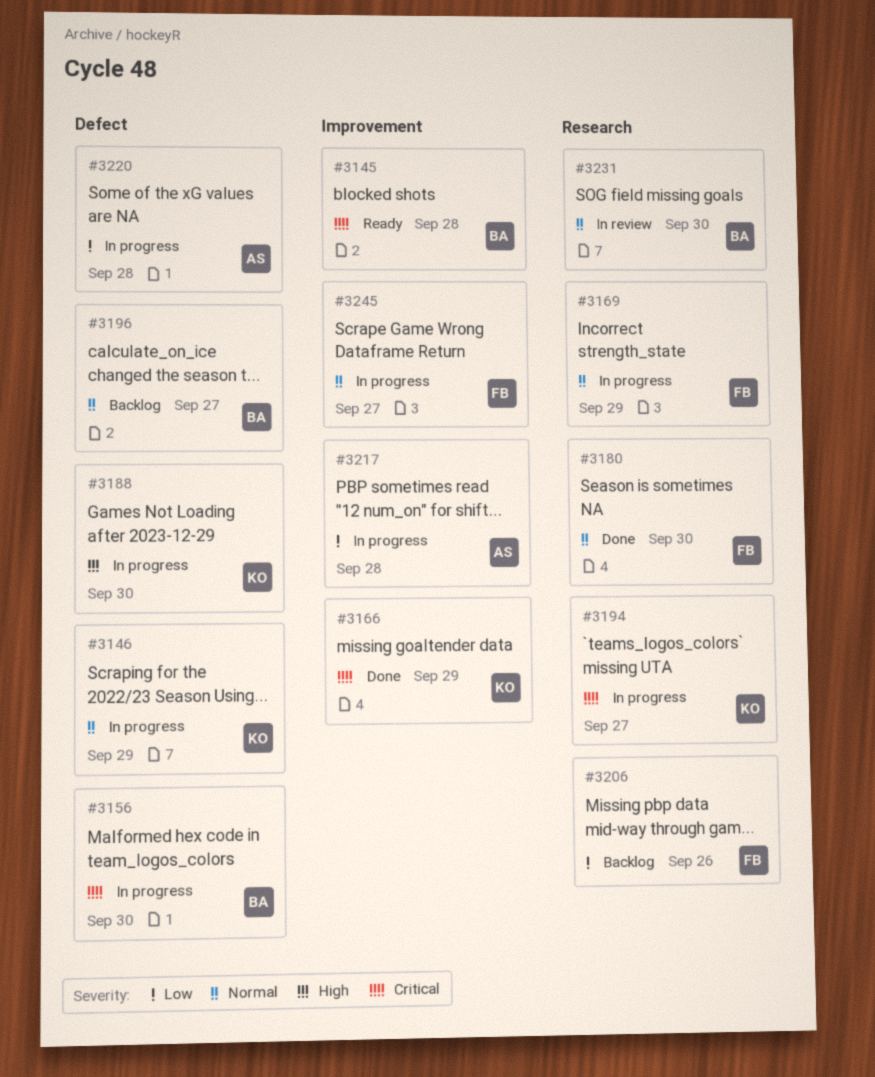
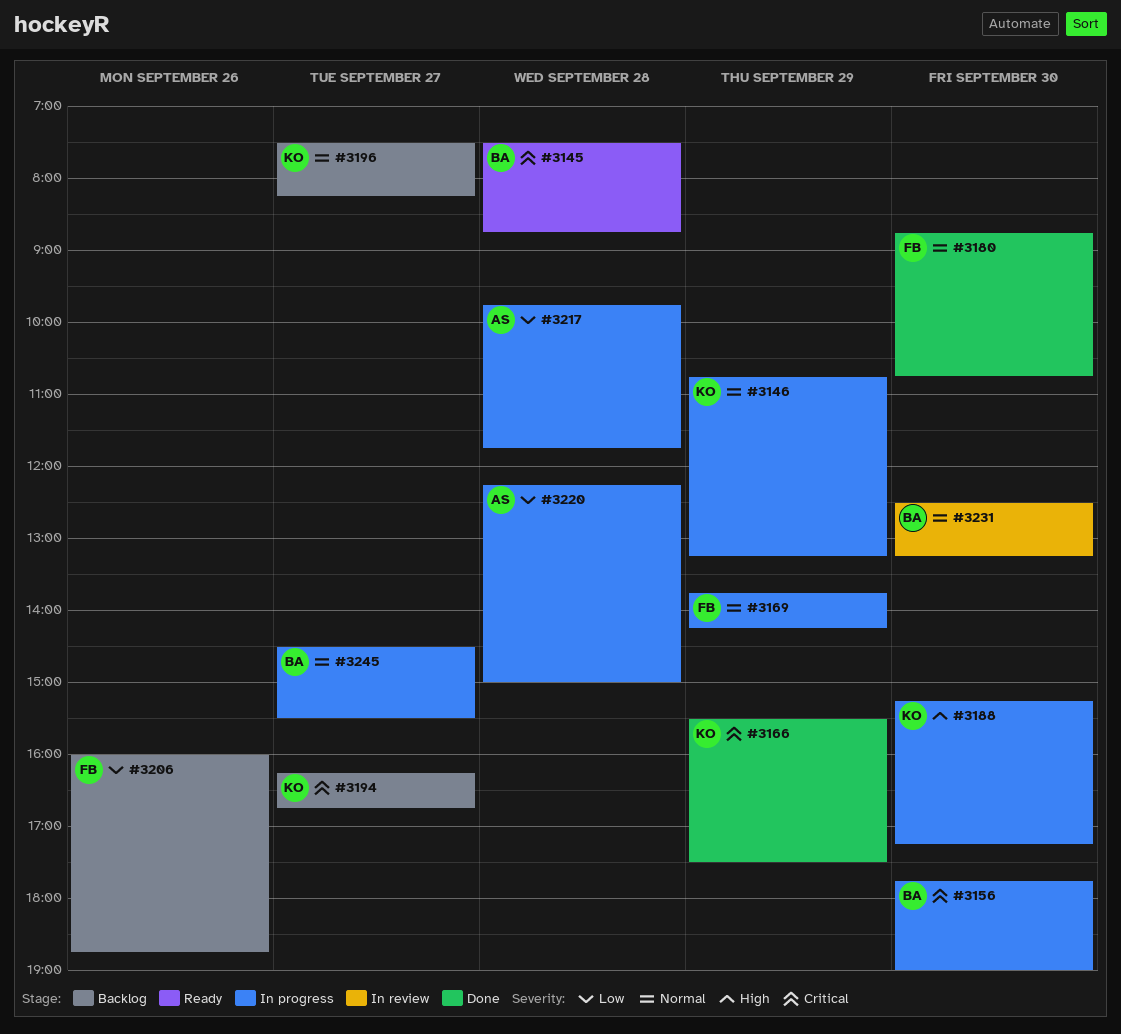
#3194, status: In progress -> Backlog
#3196, owner: BA -> KO
#3245, owner: FB -> BA

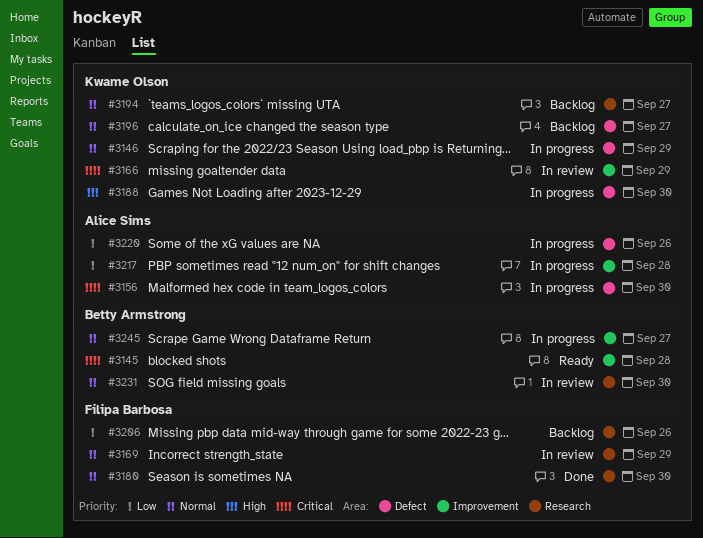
#3156, owner: Betty Armstrong -> Alice Sims
#3166, status: Done -> In review
#3169, status: In progress -> In review
#3194, priority: Critical -> Normal
#3220, day: Sep 28 -> Sep 26

